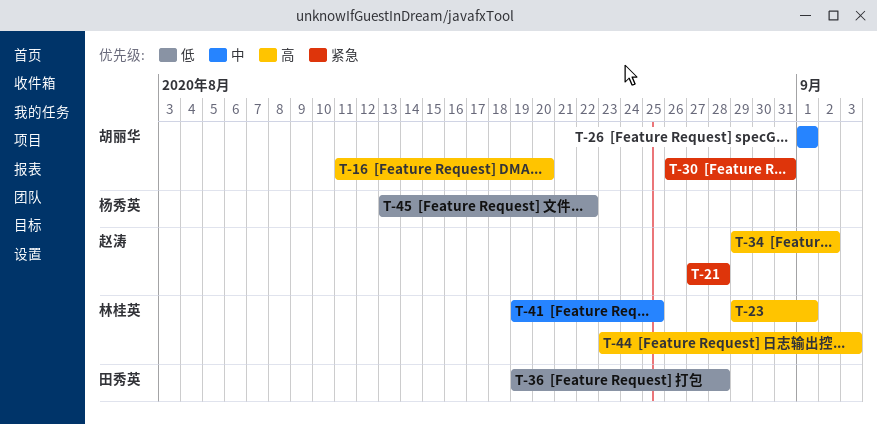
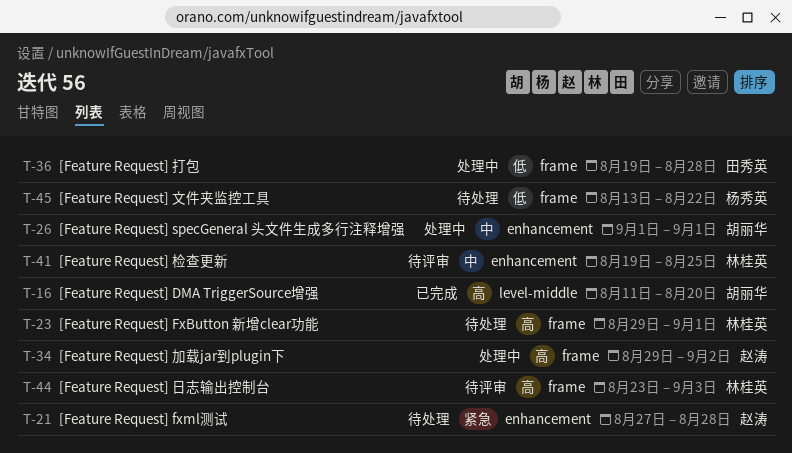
T-30: present -> none

